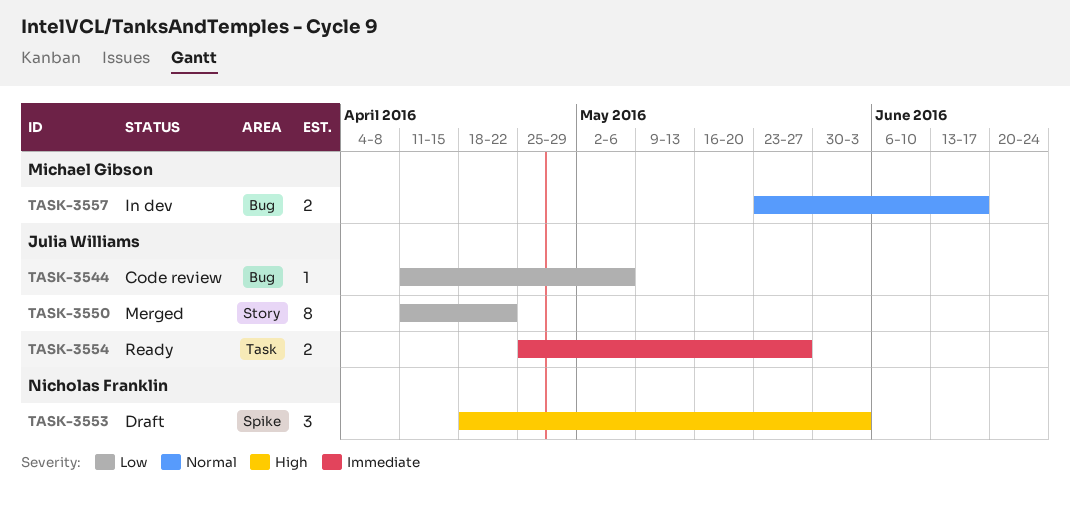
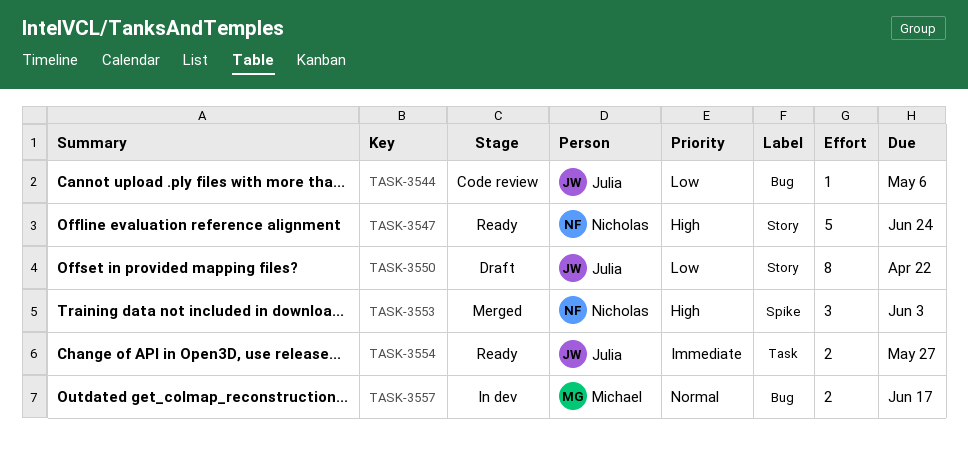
TASK-3547: none -> present
TASK-3550, status: Merged -> Draft
TASK-3553, status: Draft -> Merged

